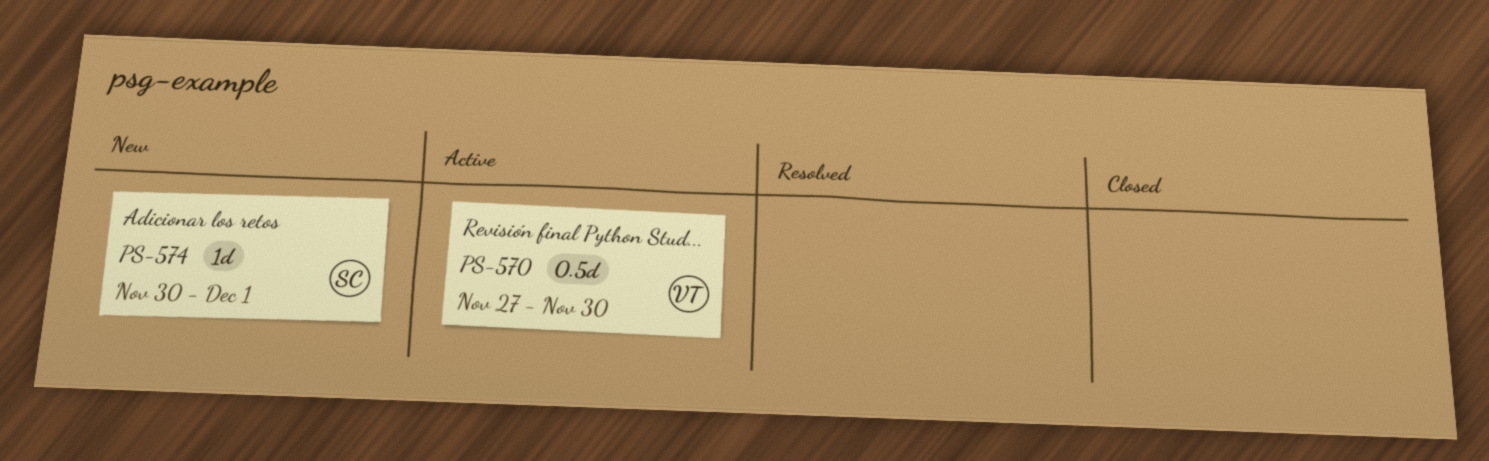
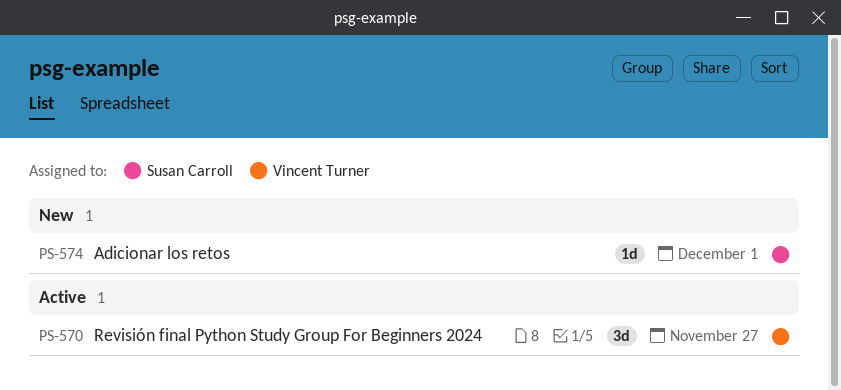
PS-570, estimate: 0.5d -> 3d
PS-570, due: Nov 30 -> Nov 27

